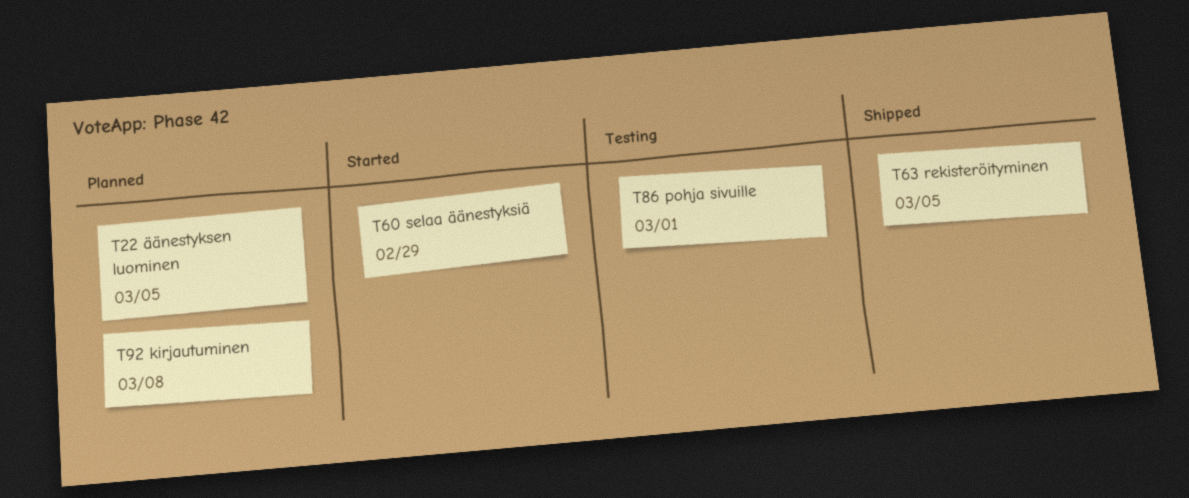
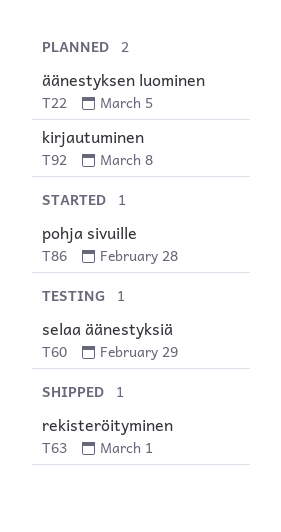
T60, status: Started -> Testing
T63, due: Mar 5 -> Mar 1
T86, status: Testing -> Started
T86, due: Mar 1 -> Feb 28

